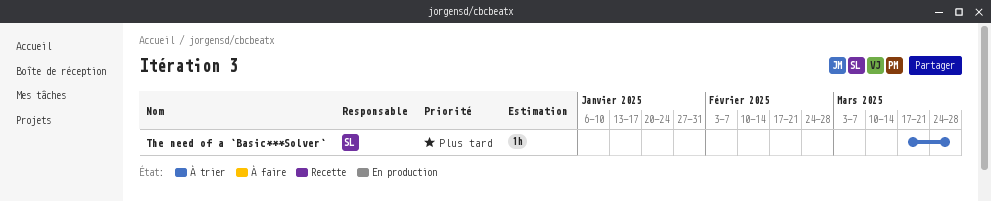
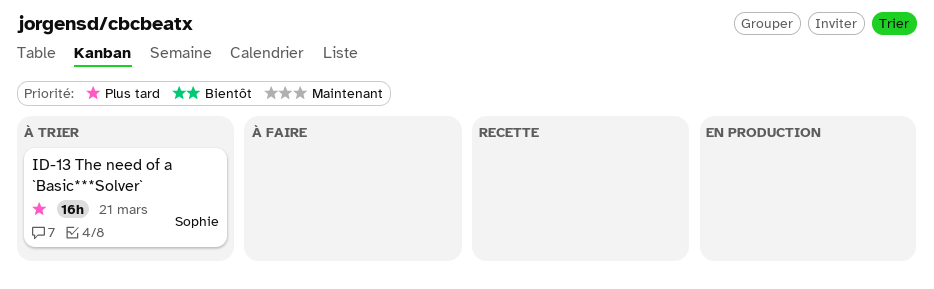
The need of a `Basic***Solver`, estimate: 1h -> 16h
The need of a `Basic***Solver`, due: Mar 28 -> Mar 21

